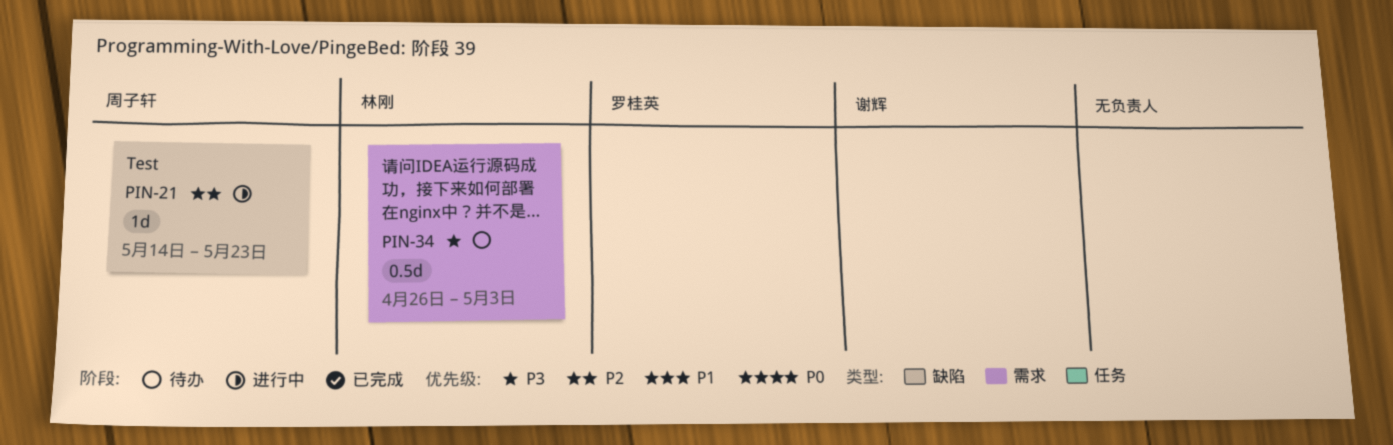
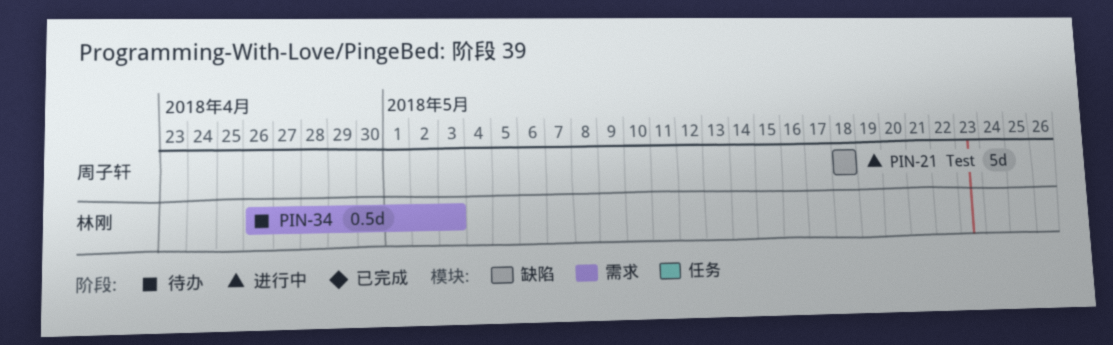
PIN-21, estimate: 1d -> 5d
PIN-21, start: May 14 -> May 18
PIN-21, due: May 23 -> May 18

